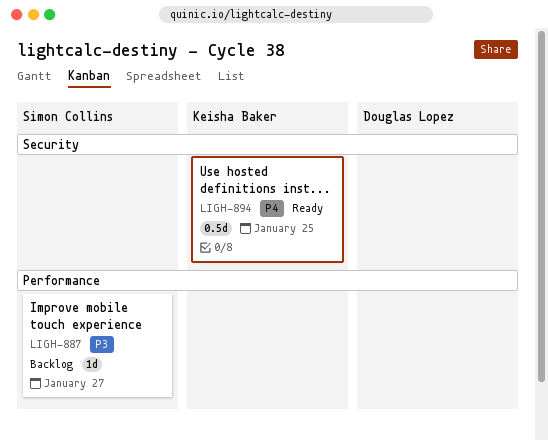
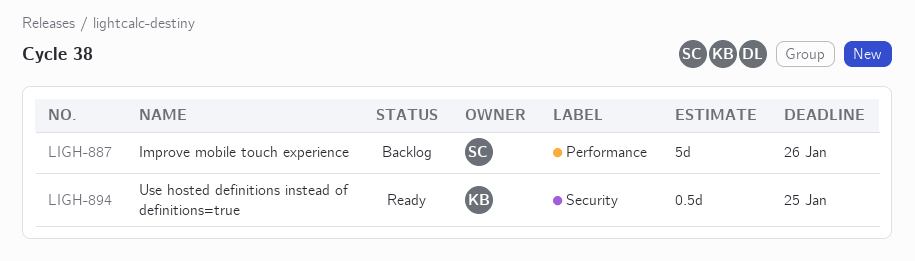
LIGH-887, estimate: 1d -> 5d
LIGH-887, due: Jan 27 -> Jan 26

